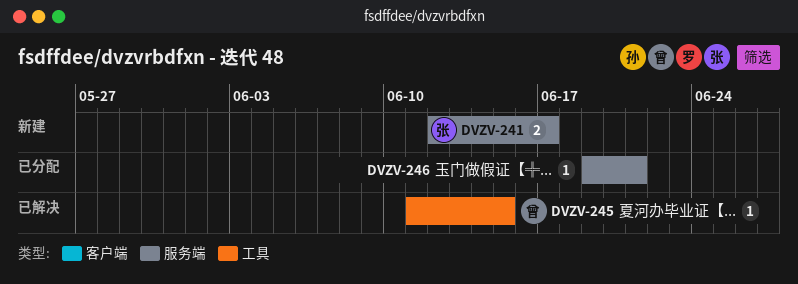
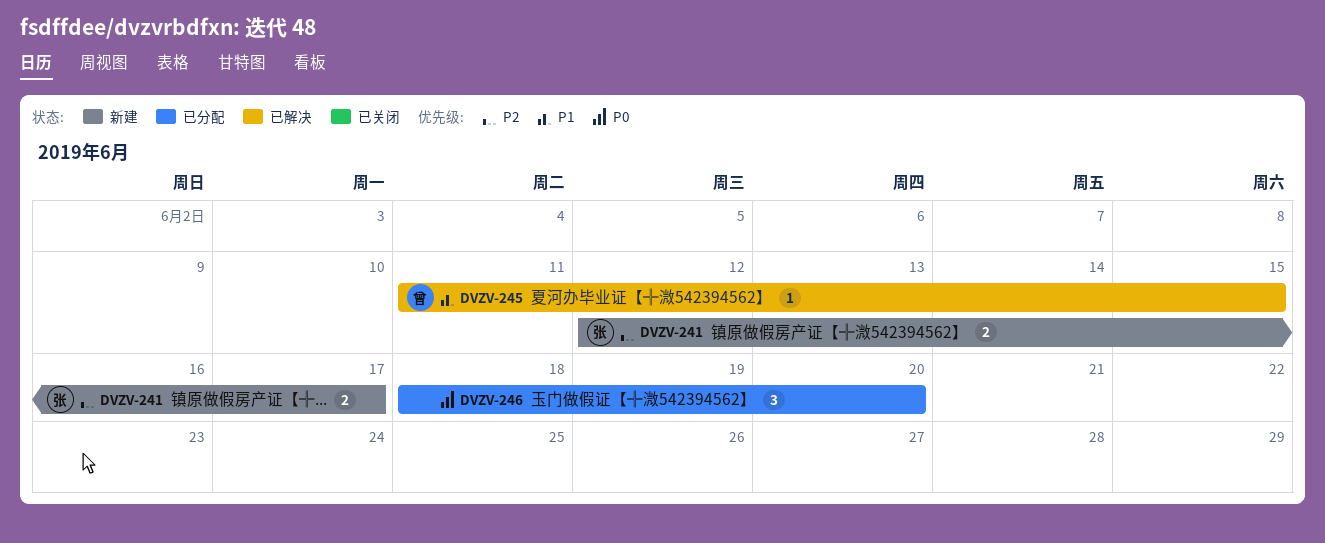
DVZV-246, estimate: 1 -> 3
DVZV-246, start: Jun 19 -> Jun 18
DVZV-246, due: Jun 21 -> Jun 20

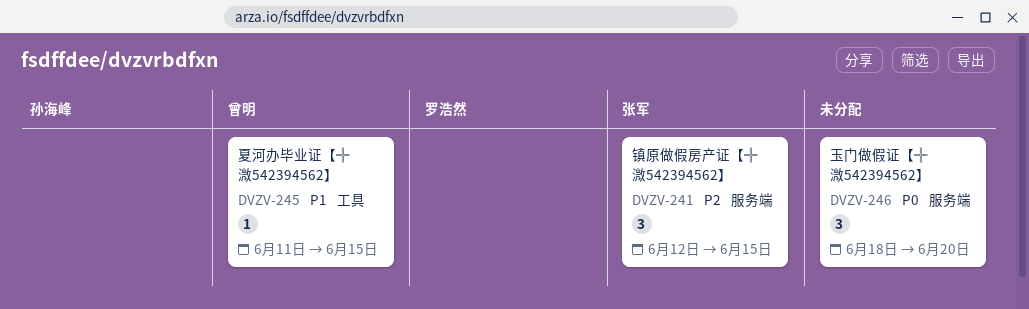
DVZV-241, estimate: 2 -> 3
DVZV-241, due: Jun 17 -> Jun 15

